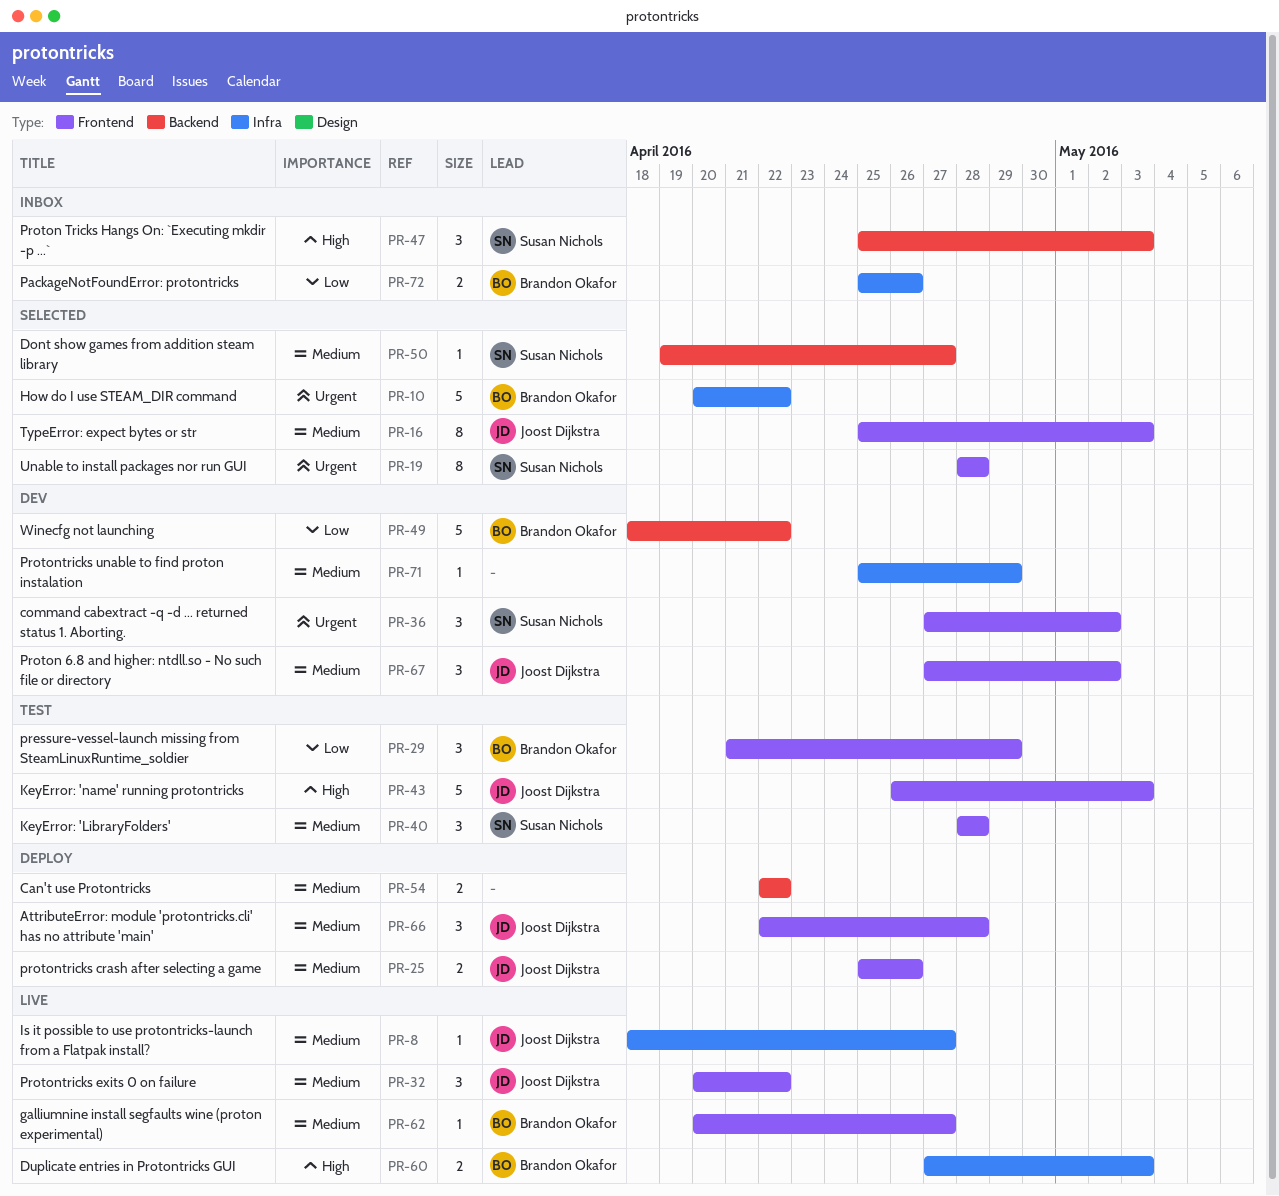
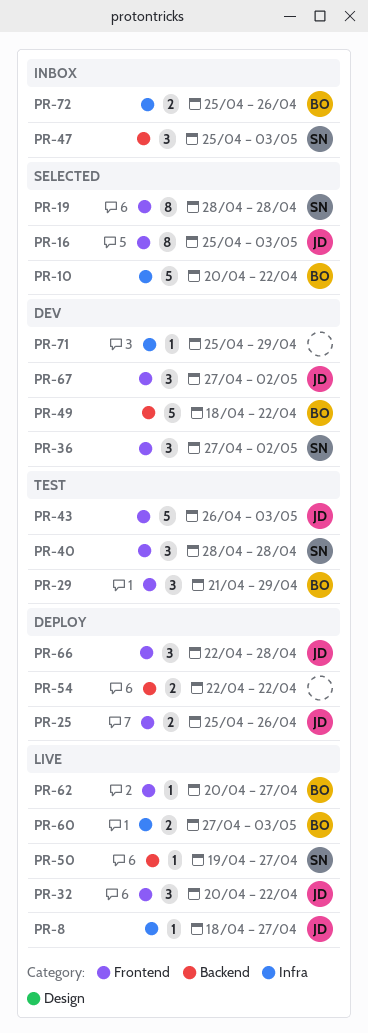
PR-50, status: Selected -> Live

